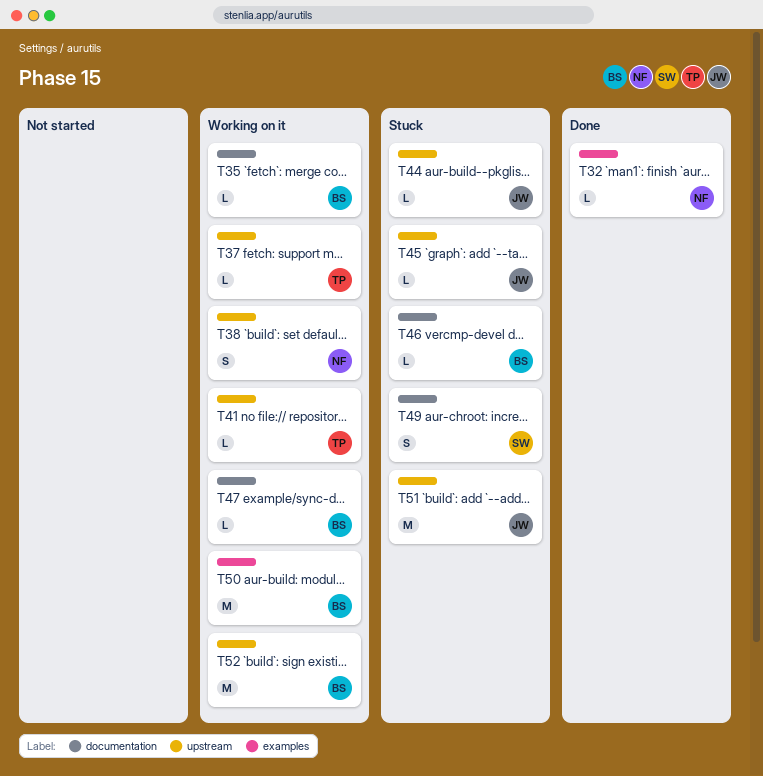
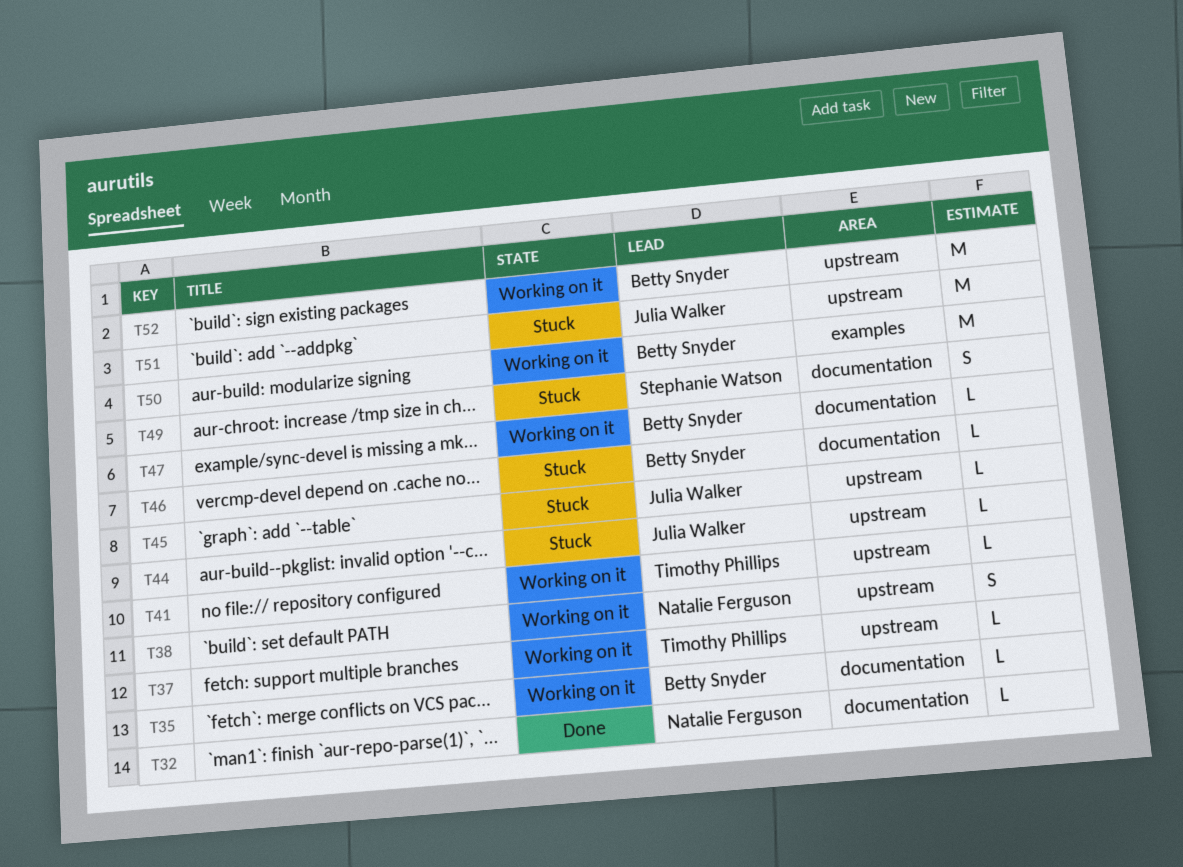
T32, label: examples -> documentation

